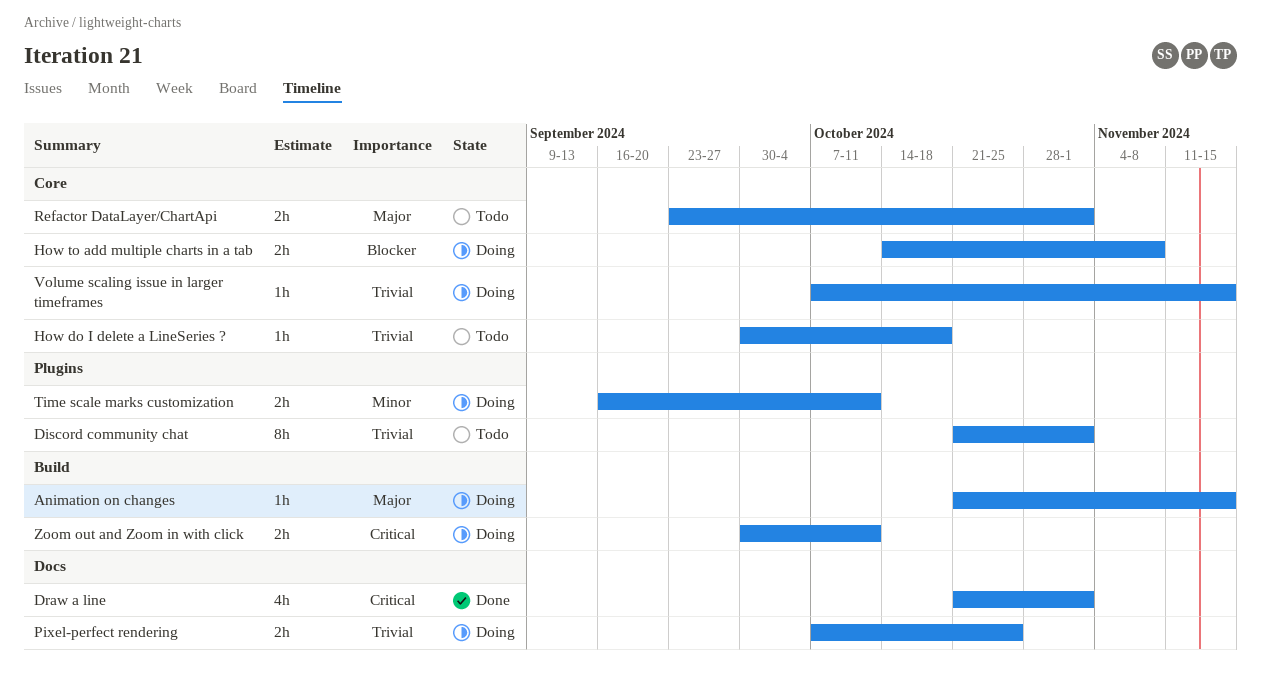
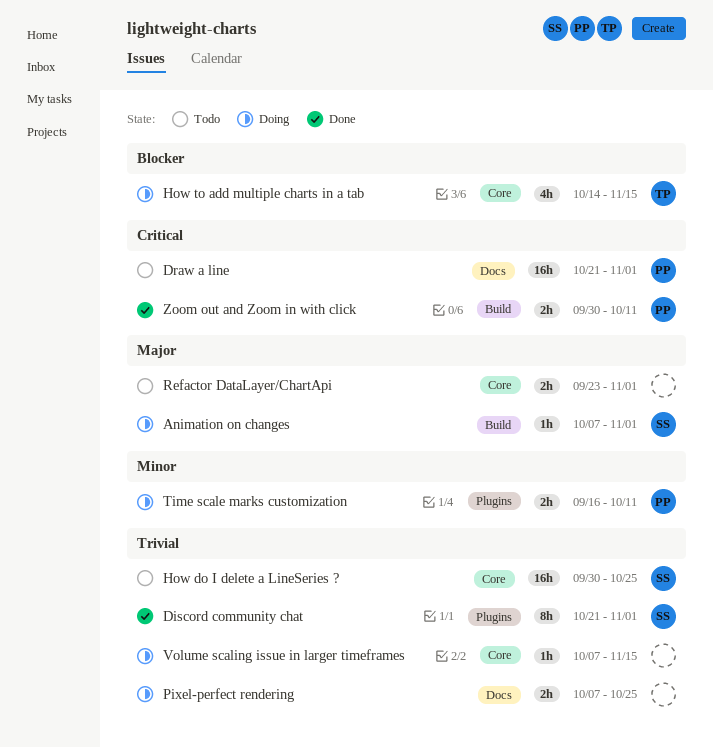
Animation on changes, start: Oct 21 -> Oct 7
Animation on changes, due: Nov 15 -> Nov 1
Discord community chat, status: Todo -> Done
Draw a line, status: Done -> Todo
Draw a line, estimate: 4h -> 16h
How do I delete a LineSeries ?, estimate: 1h -> 16h
How do I delete a LineSeries ?, due: Oct 18 -> Oct 25
How to add multiple charts in a tab, estimate: 2h -> 4h
How to add multiple charts in a tab, due: Nov 8 -> Nov 15
Zoom out and Zoom in with click, status: Doing -> Done

